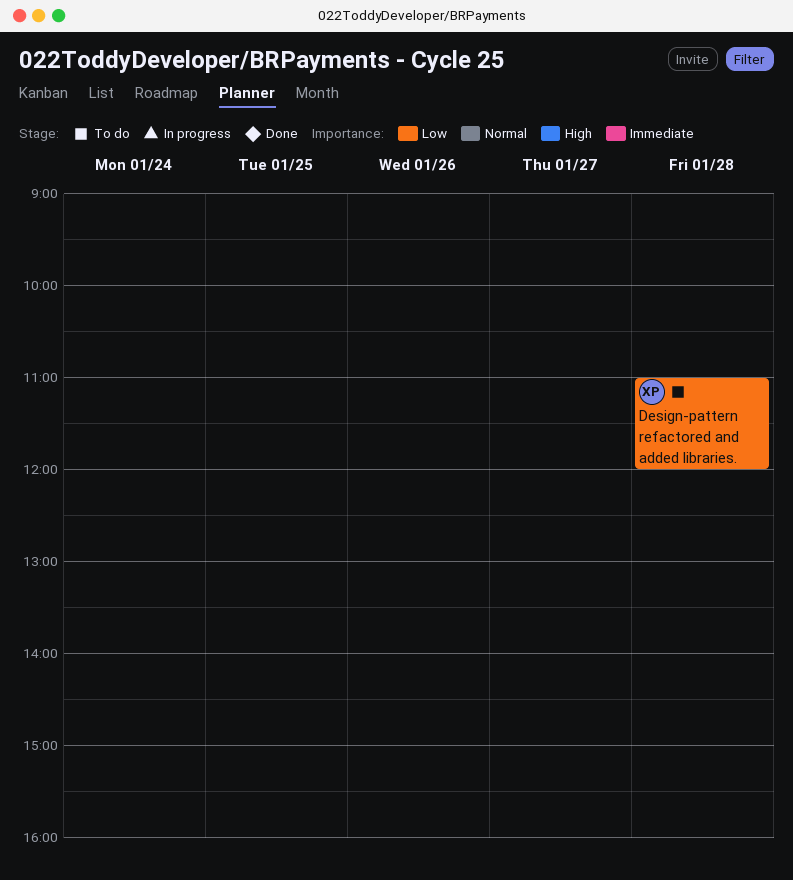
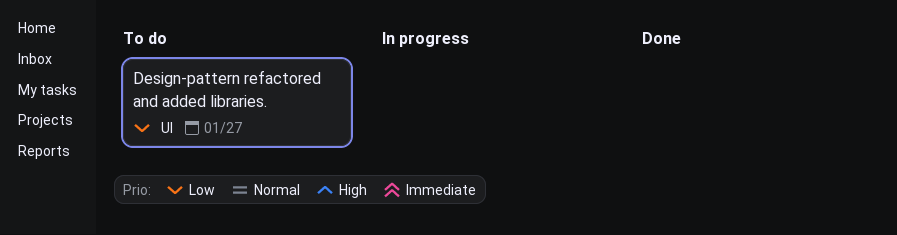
Design-pattern refactored and added libraries., day: Jan 28 -> Jan 27

